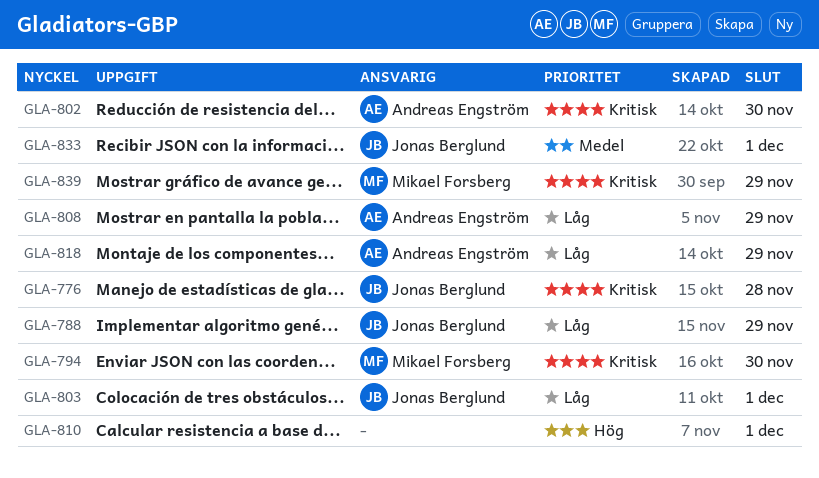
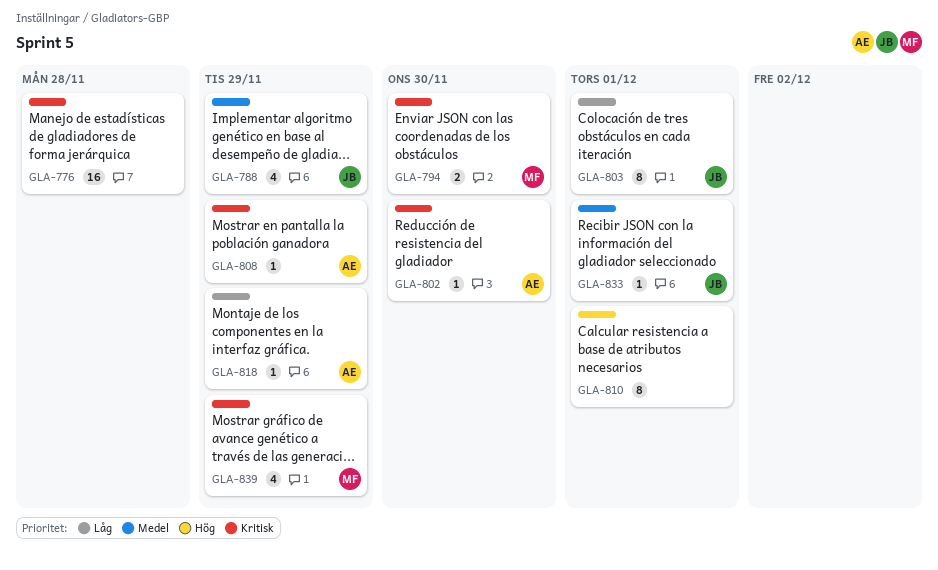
GLA-776, owner: Jonas Berglund -> none
GLA-788, priority: Låg -> Medel
GLA-808, priority: Låg -> Kritisk

